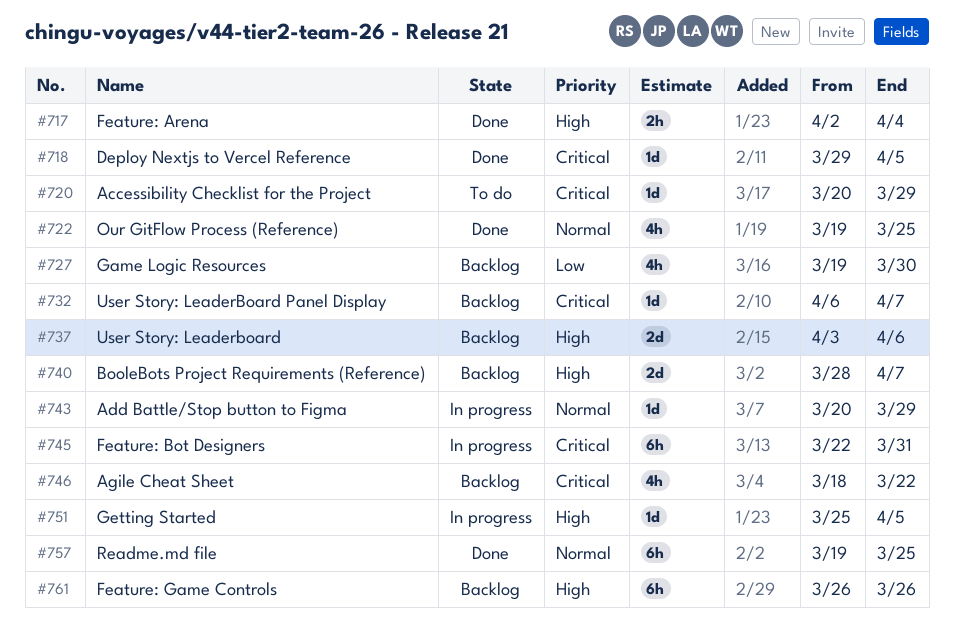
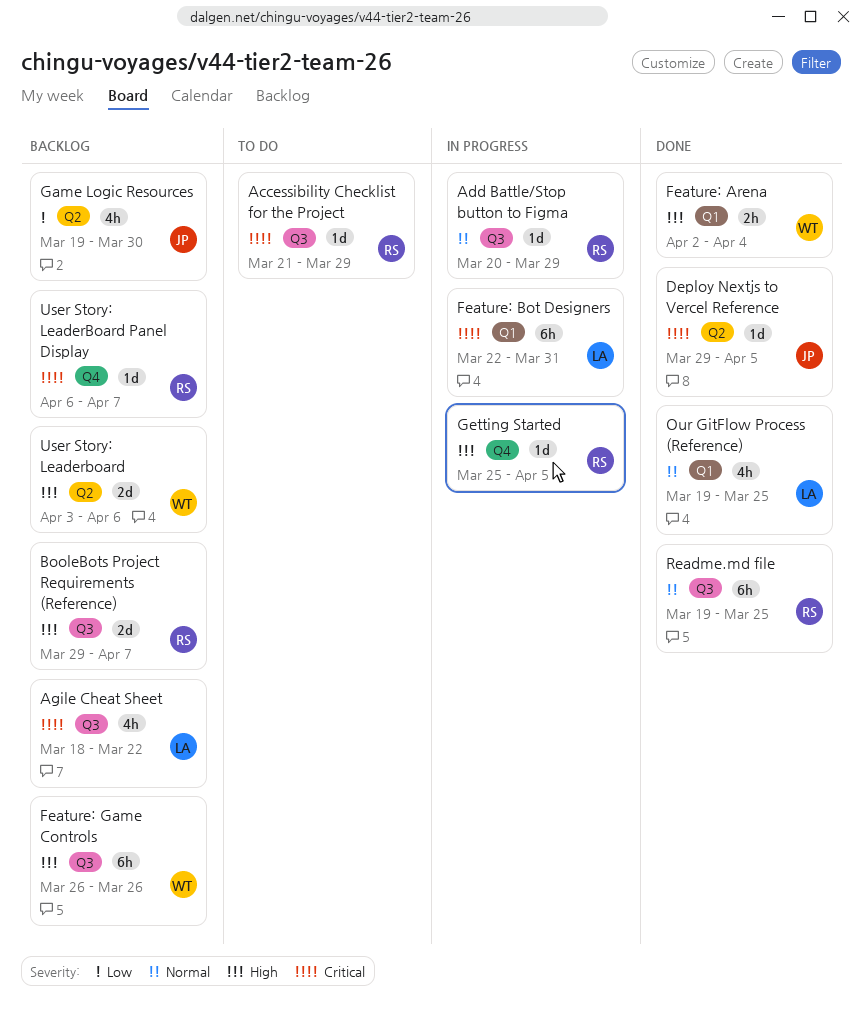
Accessibility Checklist for the Project, start: Mar 20 -> Mar 21
BooleBots Project Requirements (Reference), start: Mar 28 -> Mar 29

